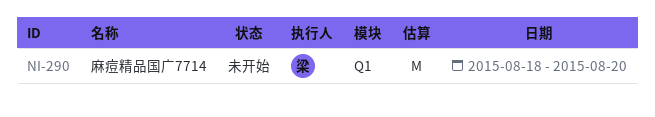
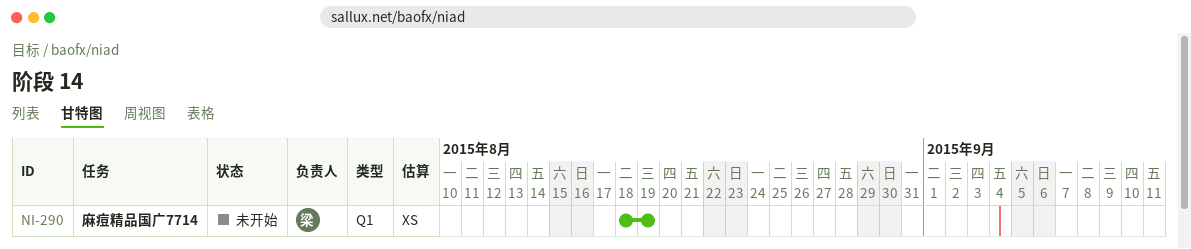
NI-290, estimate: M -> XS
NI-290, due: Aug 20 -> Aug 19

